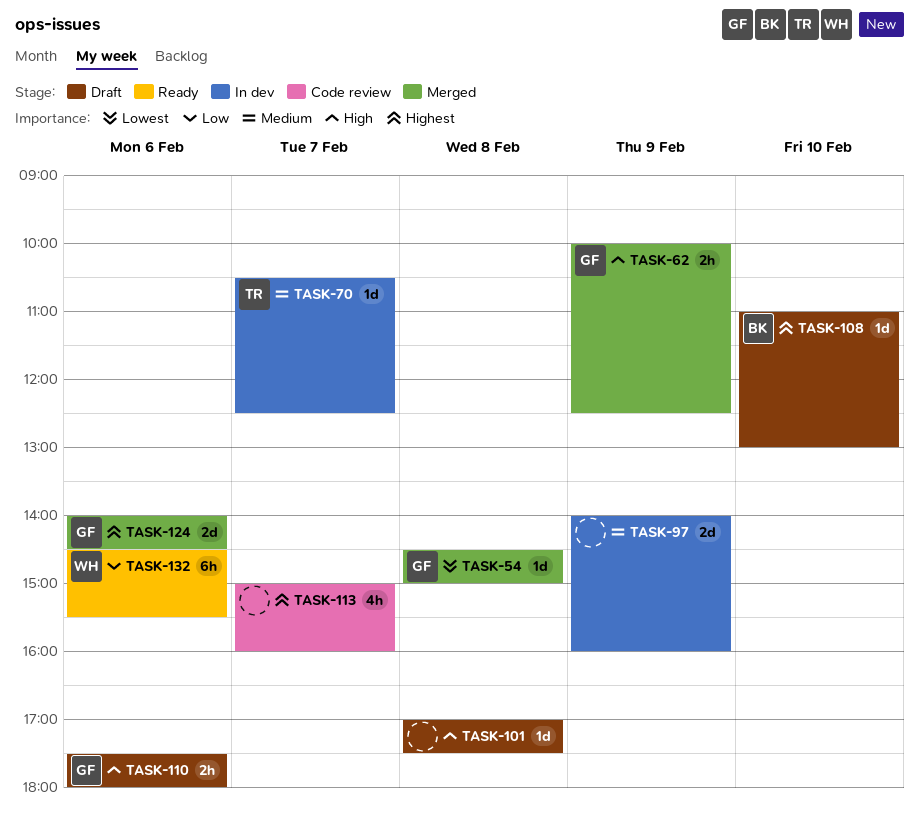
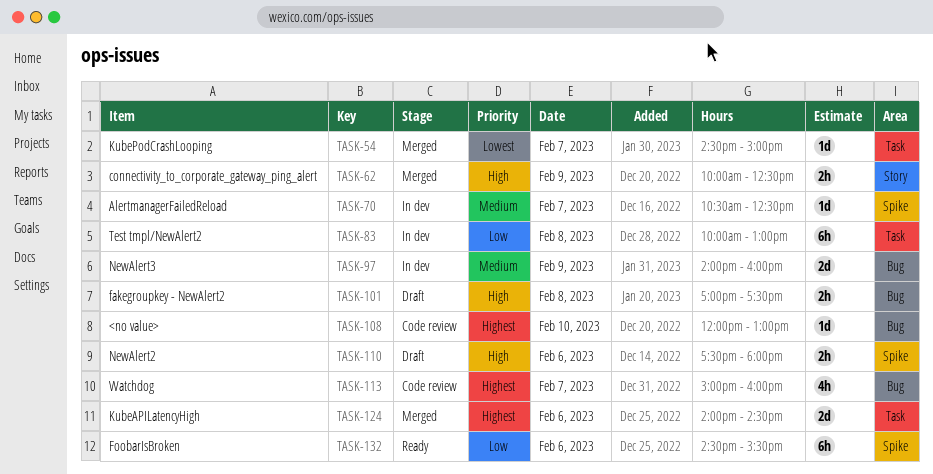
TASK-54, day: Feb 8 -> Feb 7
TASK-83: none -> present
TASK-101, estimate: 1d -> 2h
TASK-108, status: Draft -> Code review
TASK-108, begins: 11:00 -> 12:00

